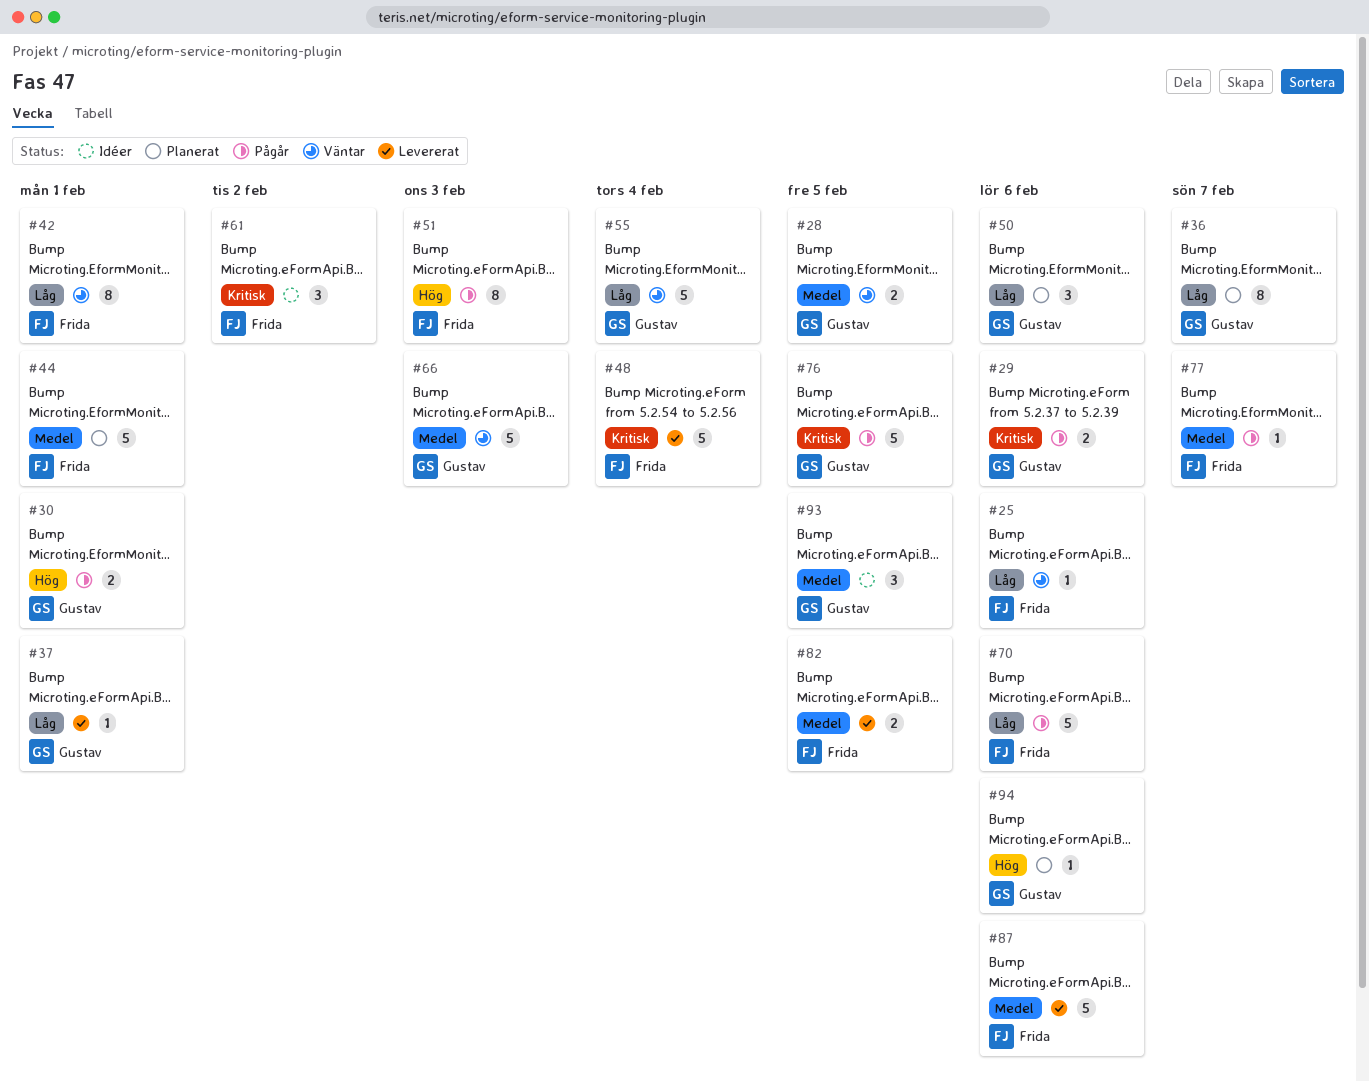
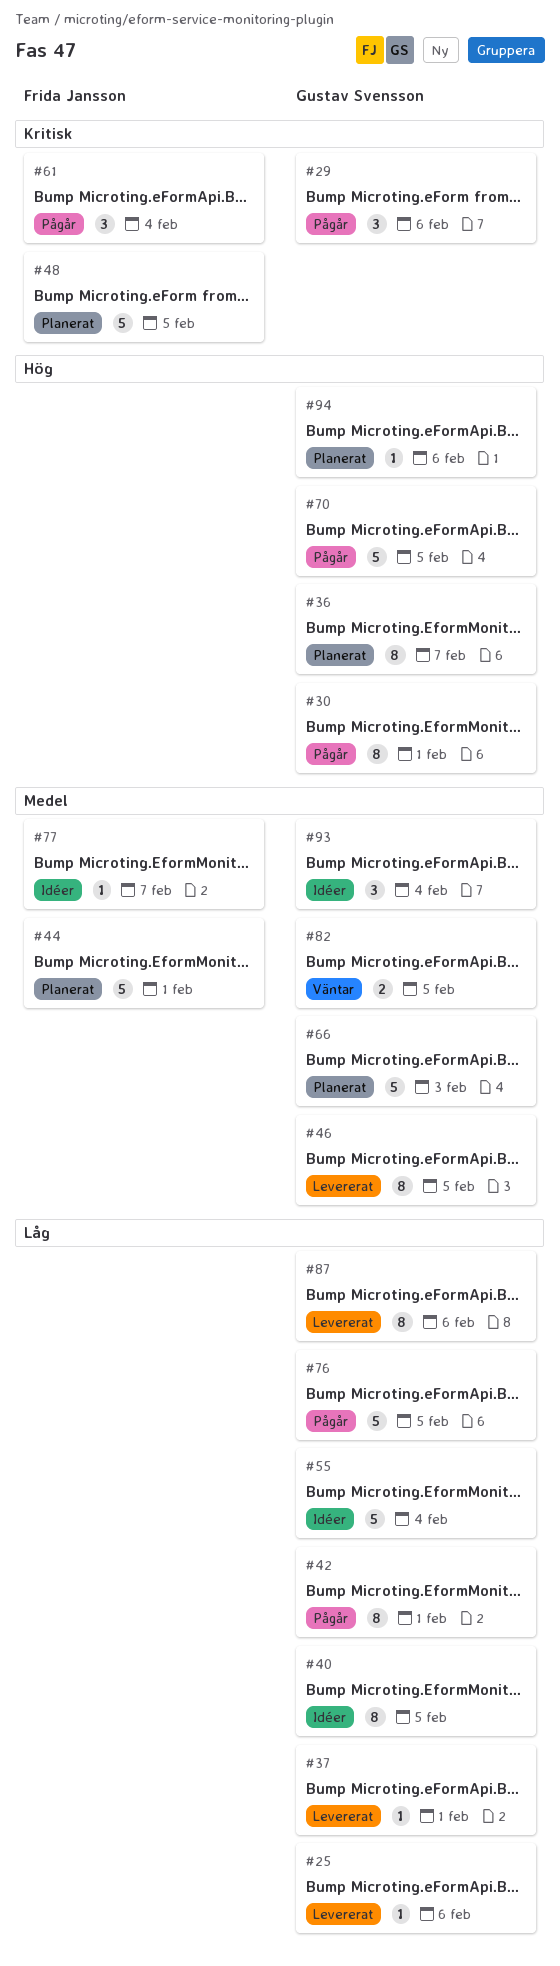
#25, status: Väntar -> Levererat
#25, owner: Frida Jansson -> Gustav Svensson
#28: present -> none
#29, estimate: 2 -> 3
#30, estimate: 2 -> 8
#36, priority: Låg -> Hög
#40: none -> present
#42, status: Väntar -> Pågår
#42, owner: Frida Jansson -> Gustav Svensson
#46: none -> present
#48, status: Levererat -> Planerat
#48, due: Feb 4 -> Feb 5
#50: present -> none
#51: present -> none
#55, status: Väntar -> Idéer
#61, status: Idéer -> Pågår
#61, due: Feb 2 -> Feb 4
#66, status: Väntar -> Planerat
#70, owner: Frida Jansson -> Gustav Svensson
#70, priority: Låg -> Hög
#70, due: Feb 6 -> Feb 5
#76, priority: Kritisk -> Låg
#77, status: Pågår -> Idéer
#82, status: Levererat -> Väntar
#82, owner: Frida Jansson -> Gustav Svensson
#87, owner: Frida Jansson -> Gustav Svensson
#87, priority: Medel -> Låg
#87, estimate: 5 -> 8
#93, due: Feb 5 -> Feb 4

